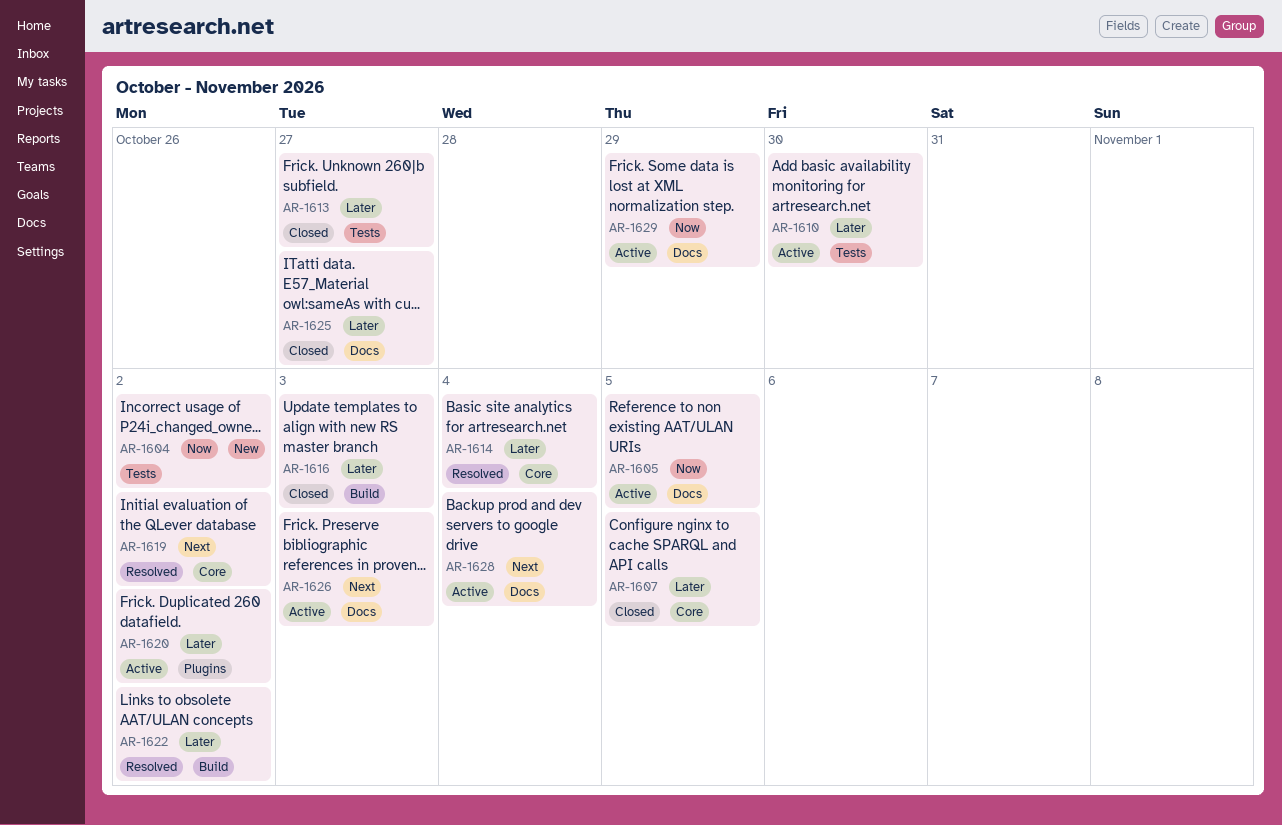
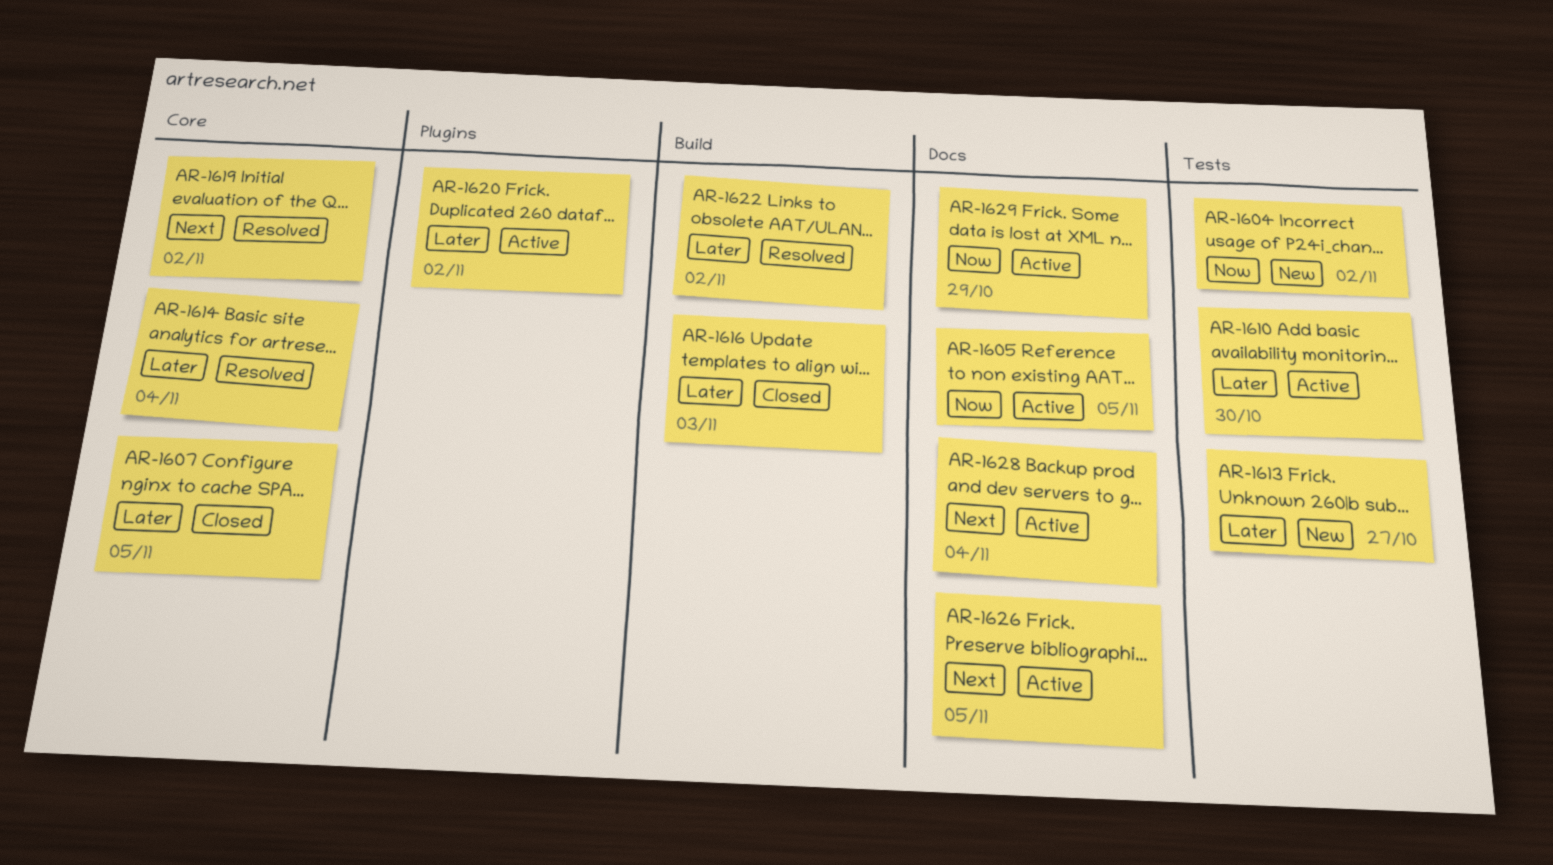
AR-1613, status: Closed -> New
AR-1625: present -> none
AR-1626, due: Nov 3 -> Nov 5

